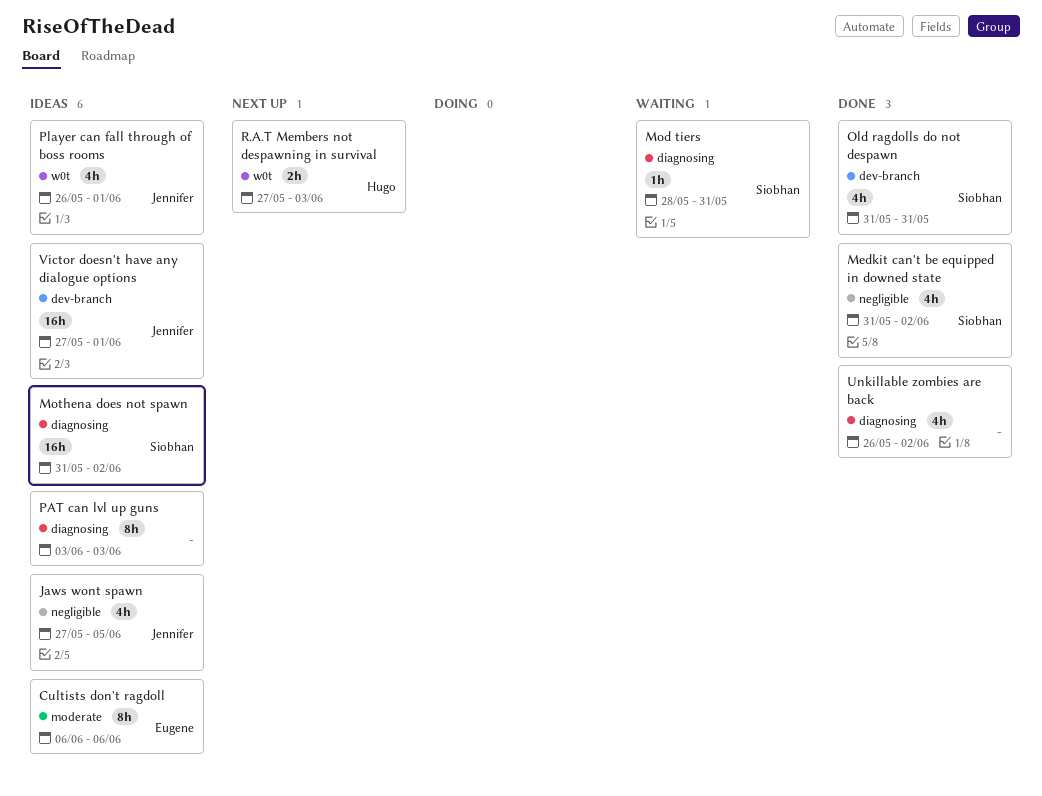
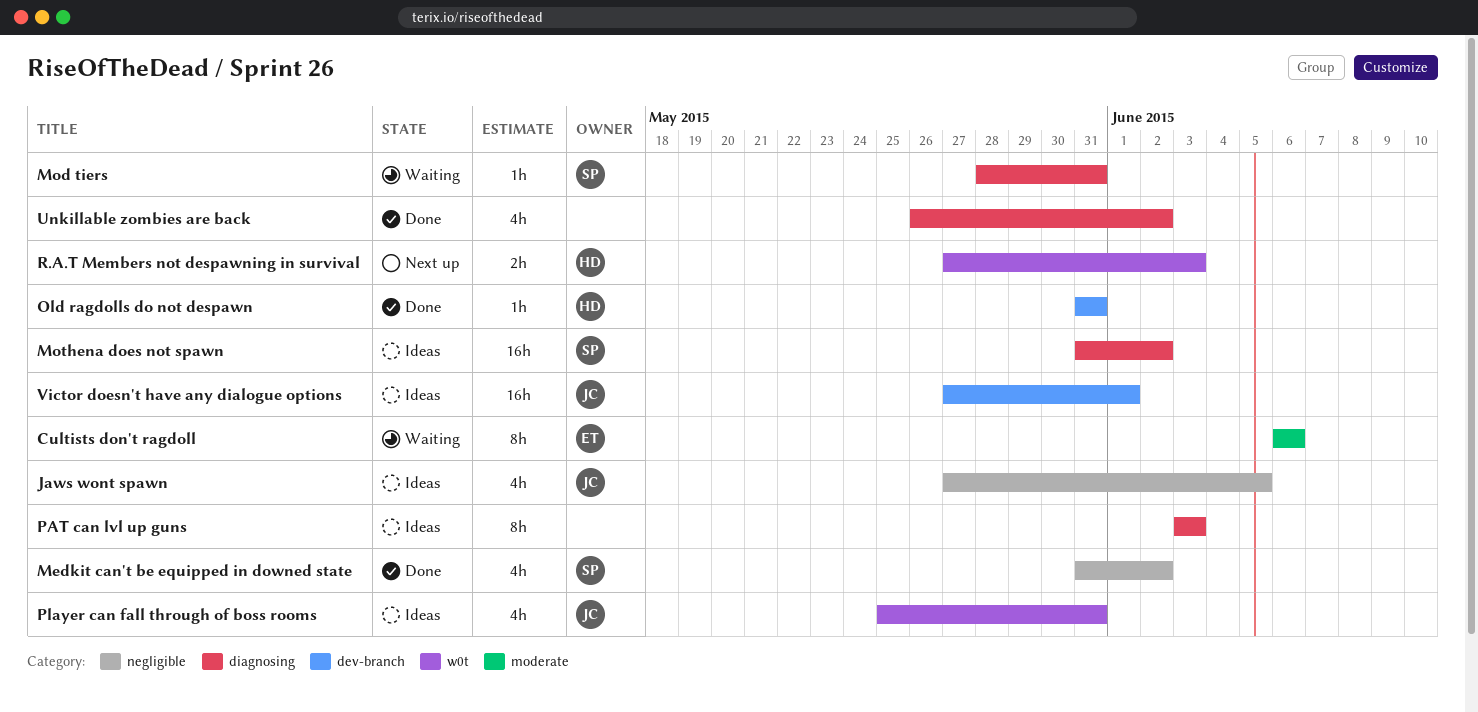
Cultists don't ragdoll, status: Ideas -> Waiting
Old ragdolls do not despawn, owner: Siobhan -> Hugo
Old ragdolls do not despawn, estimate: 4h -> 1h
Player can fall through of boss rooms, start: May 26 -> May 25
Player can fall through of boss rooms, due: Jun 1 -> May 31

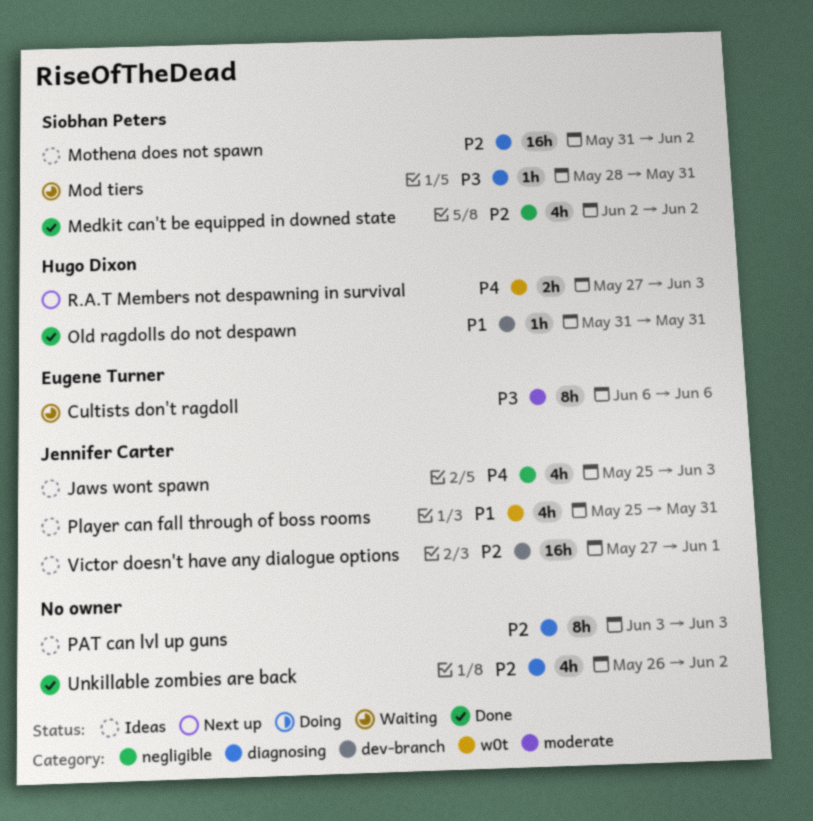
Jaws wont spawn, start: May 27 -> May 25
Jaws wont spawn, due: Jun 5 -> Jun 3
Medkit can't be equipped in downed state, start: May 31 -> Jun 2

